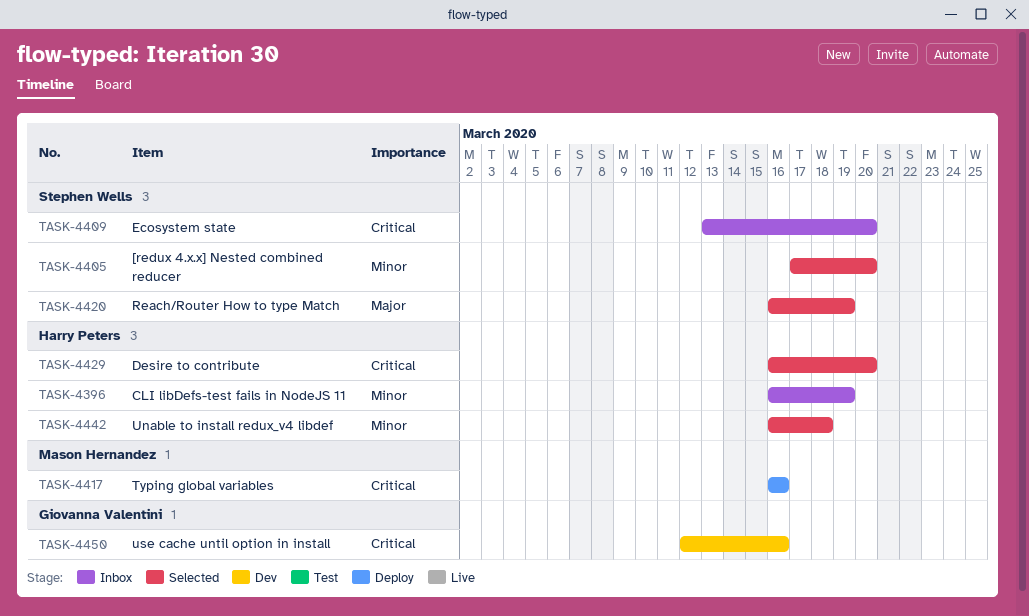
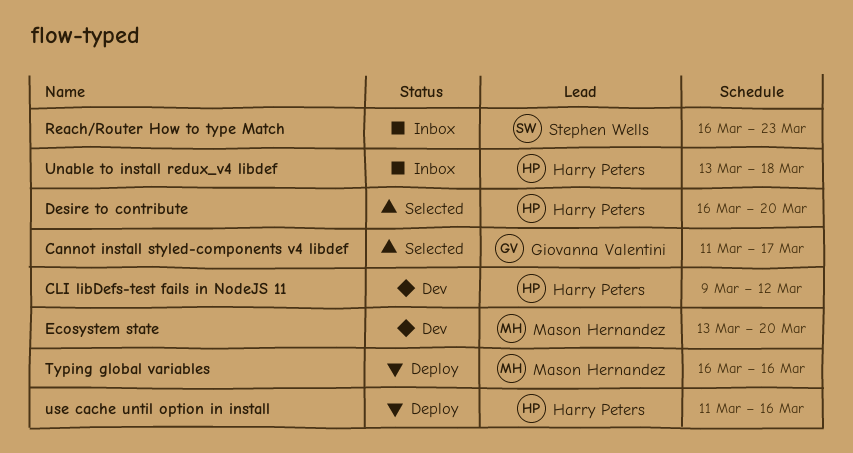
[redux 4.x.x] Nested combined reducer: present -> none
Cannot install styled-components v4 libdef: none -> present
CLI libDefs-test fails in NodeJS 11, status: Inbox -> Dev
CLI libDefs-test fails in NodeJS 11, start: Mar 16 -> Mar 9
CLI libDefs-test fails in NodeJS 11, due: Mar 19 -> Mar 12
Ecosystem state, status: Inbox -> Dev
Ecosystem state, owner: Stephen Wells -> Mason Hernandez
Reach/Router How to type Match, status: Selected -> Inbox
Reach/Router How to type Match, due: Mar 19 -> Mar 23
Unable to install redux_v4 libdef, status: Selected -> Inbox
Unable to install redux_v4 libdef, start: Mar 16 -> Mar 13
use cache until option in install, status: Dev -> Deploy
use cache until option in install, owner: Giovanna Valentini -> Harry Peters
use cache until option in install, start: Mar 12 -> Mar 11

